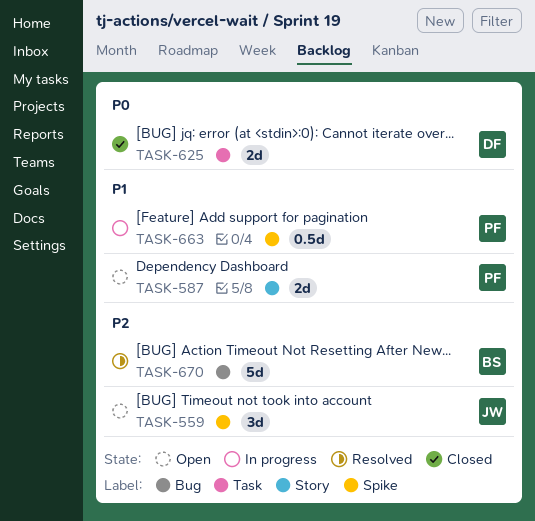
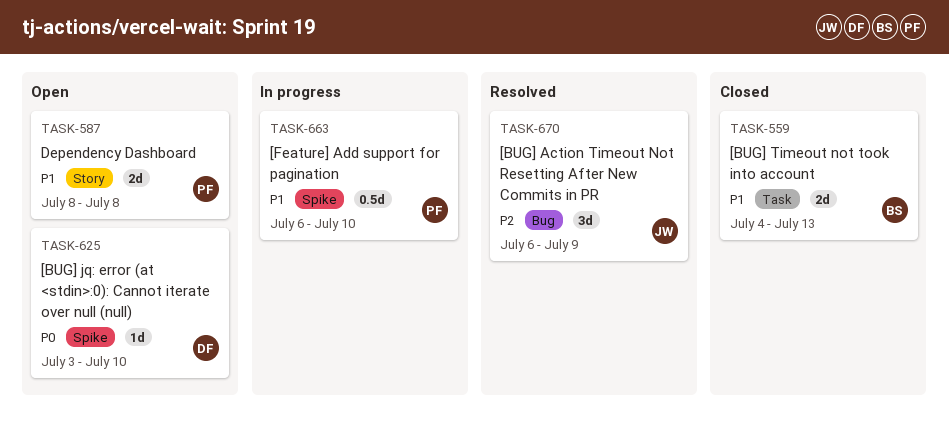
TASK-559, status: Open -> Closed
TASK-559, owner: JW -> BS
TASK-559, priority: P2 -> P1
TASK-559, label: Spike -> Task
TASK-559, estimate: 3d -> 2d
TASK-625, status: Closed -> Open
TASK-625, label: Task -> Spike
TASK-625, estimate: 2d -> 1d
TASK-670, owner: BS -> JW
TASK-670, estimate: 5d -> 3d

